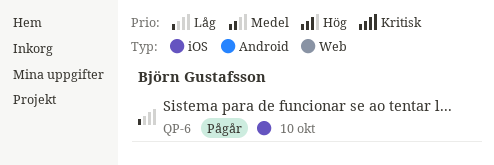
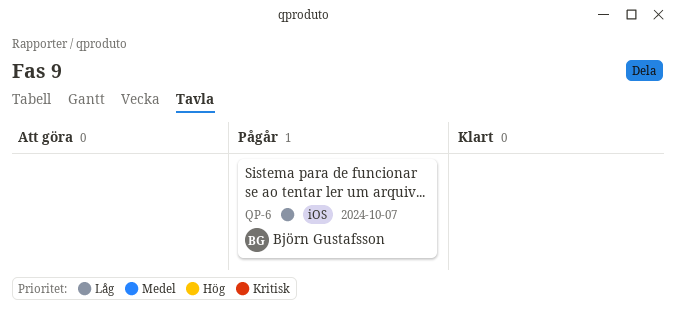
QP-6, due: Oct 10 -> Oct 7

